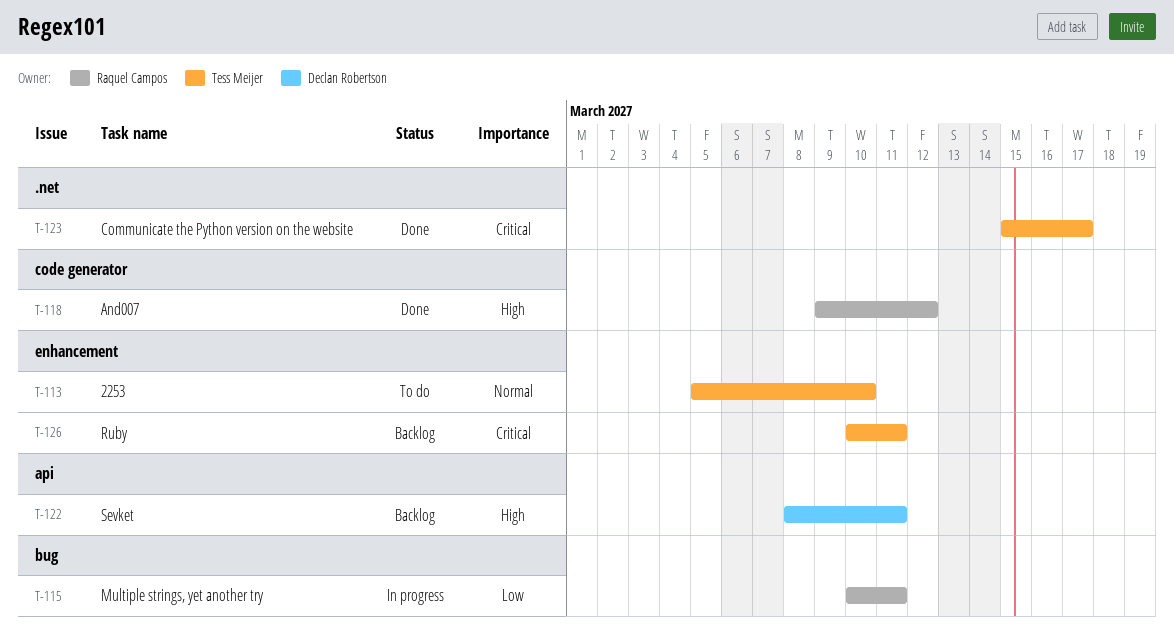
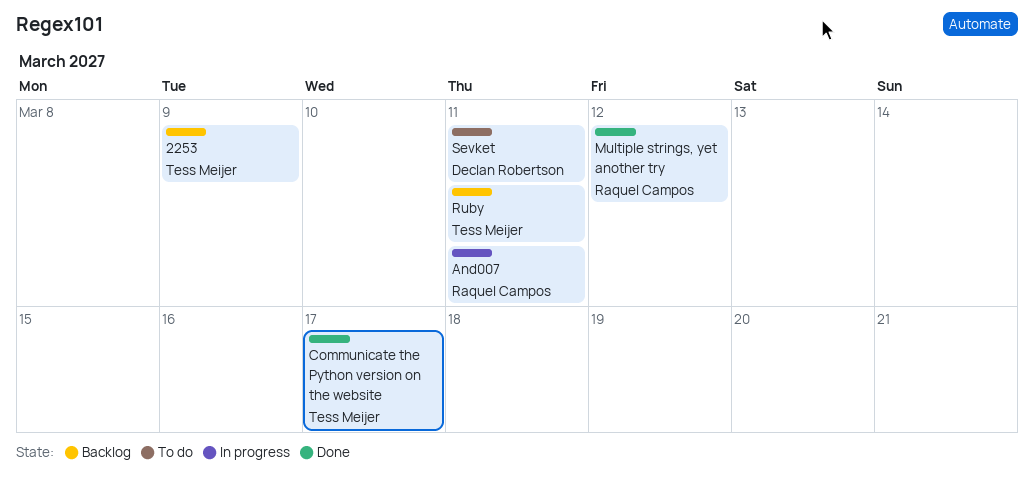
2253, status: To do -> Backlog
2253, due: Mar 10 -> Mar 9
And007, status: Done -> In progress
And007, due: Mar 12 -> Mar 11
Multiple strings, yet another try, status: In progress -> Done
Multiple strings, yet another try, due: Mar 11 -> Mar 12
Sevket, status: Backlog -> To do

